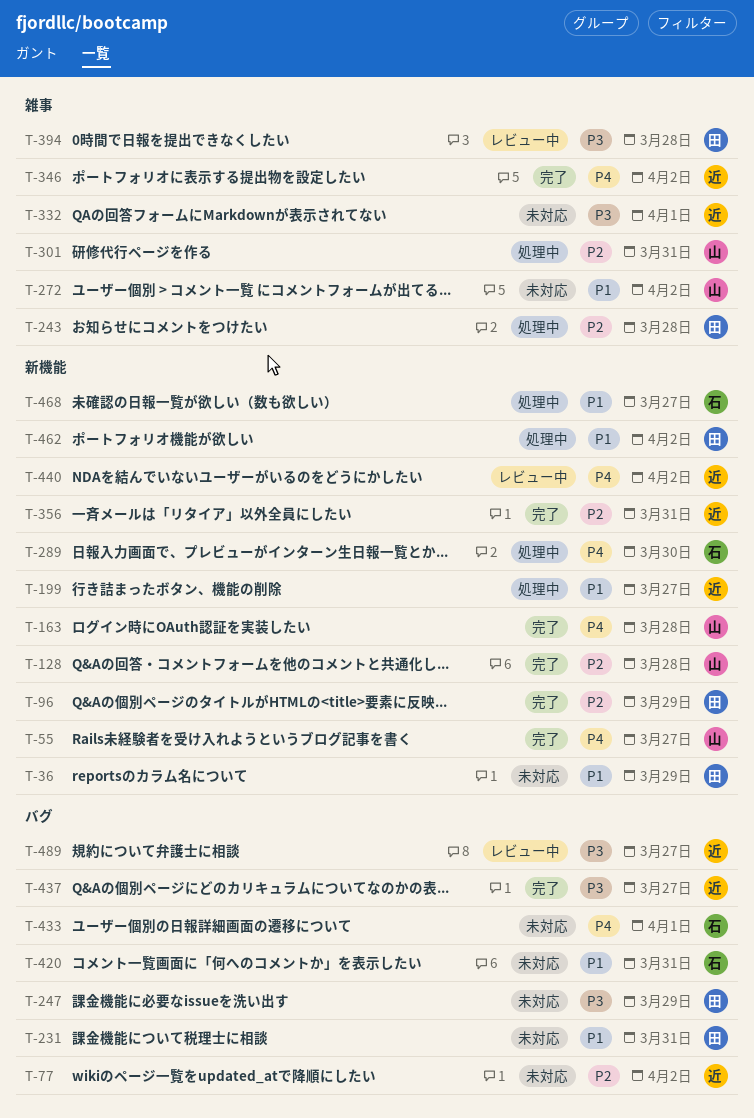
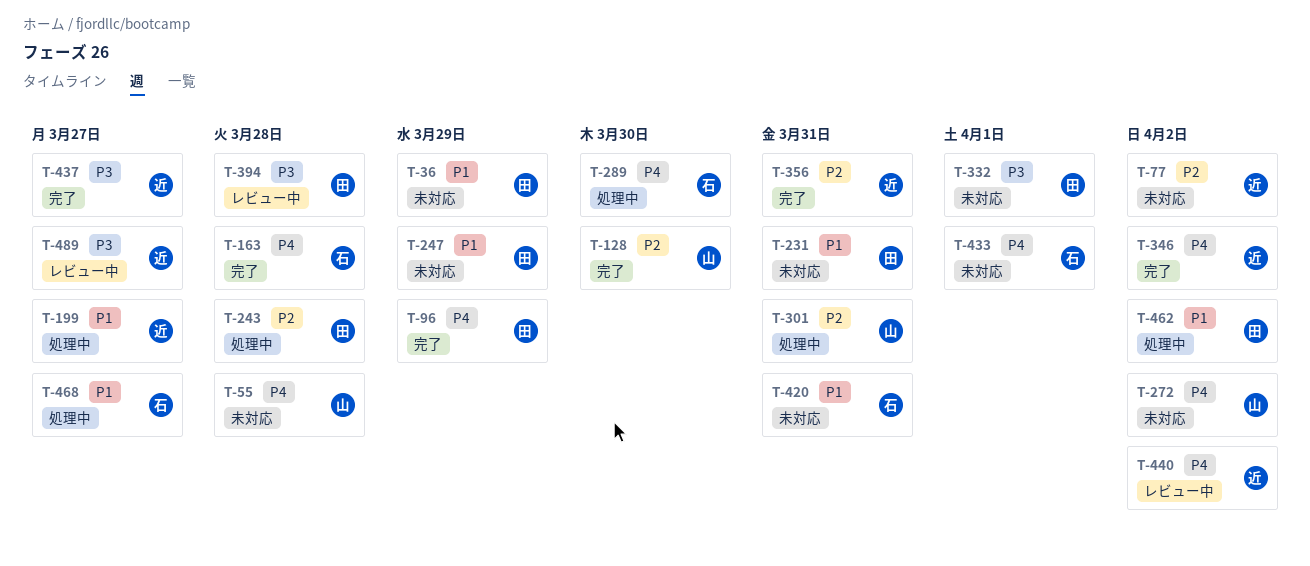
T-55, status: 完了 -> 未対応
T-55, due: Mar 27 -> Mar 28
T-96, priority: P2 -> P4
T-128, due: Mar 28 -> Mar 30
T-163, owner: 山 -> 石
T-247, priority: P3 -> P1
T-272, priority: P1 -> P4
T-332, owner: 近 -> 田

